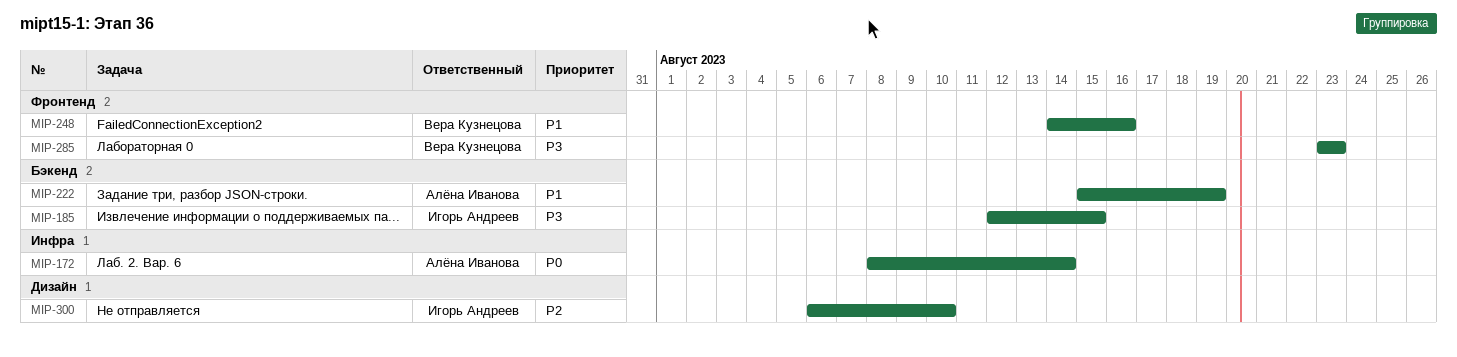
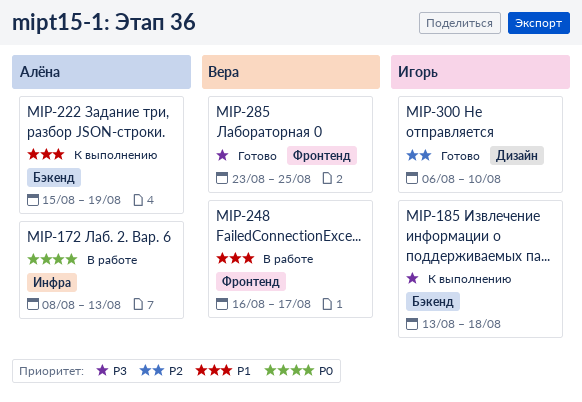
MIP-172, due: Aug 14 -> Aug 13
MIP-185, start: Aug 12 -> Aug 13
MIP-185, due: Aug 15 -> Aug 18
MIP-248, start: Aug 14 -> Aug 16
MIP-248, due: Aug 16 -> Aug 17
MIP-285, due: Aug 23 -> Aug 25

